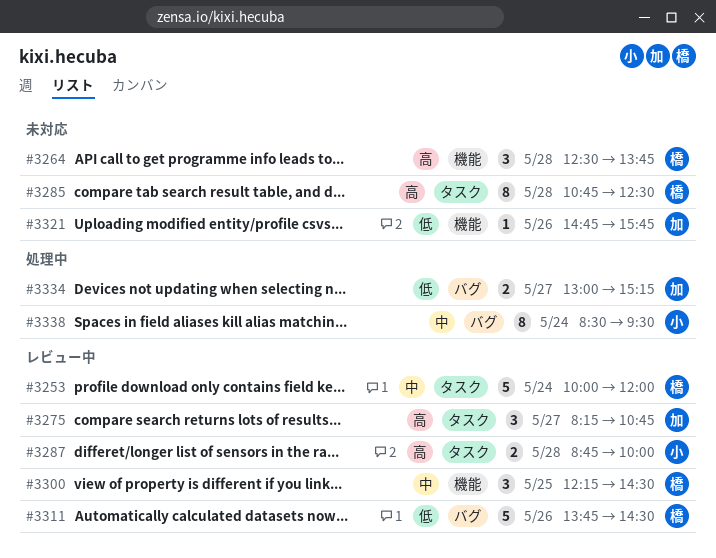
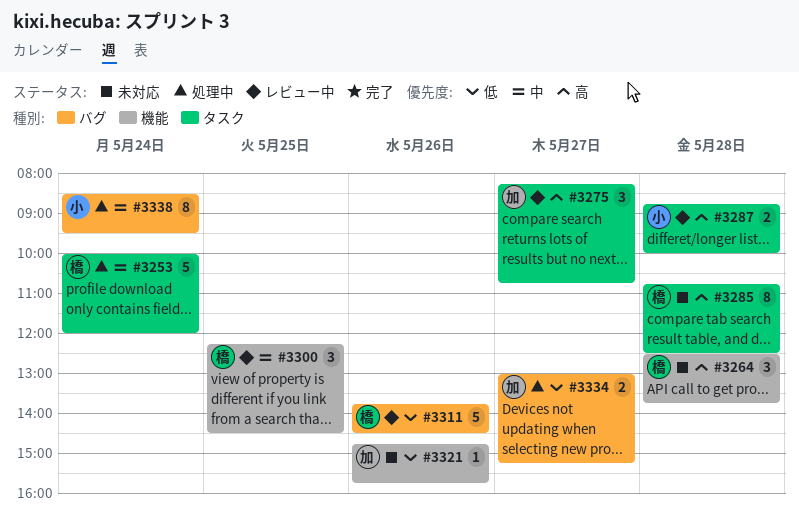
#3253, status: レビュー中 -> 処理中

